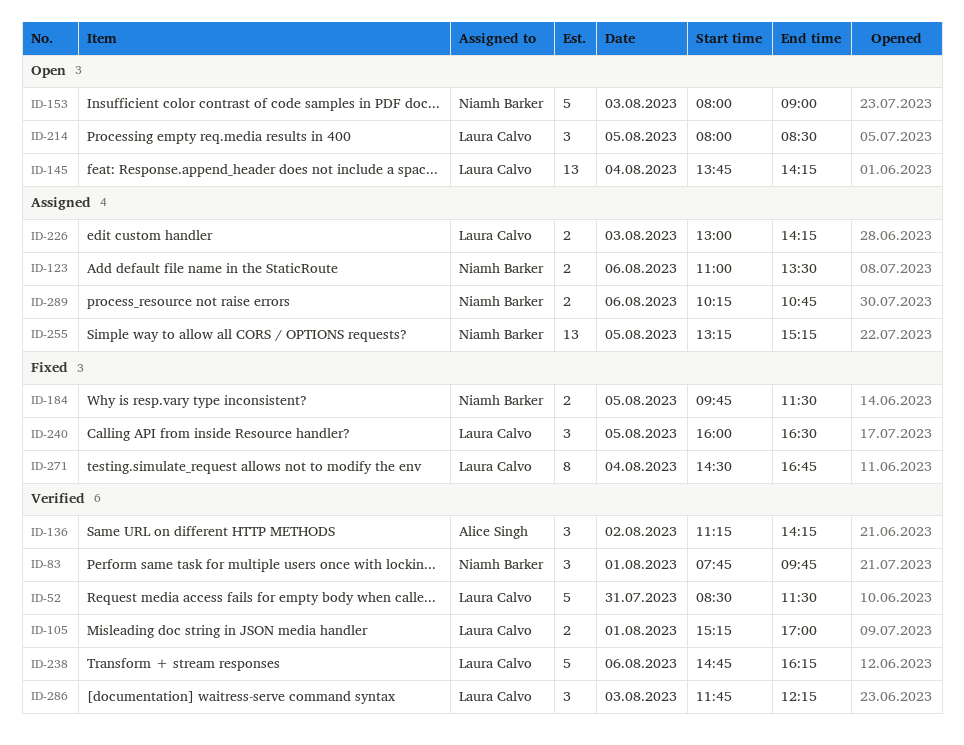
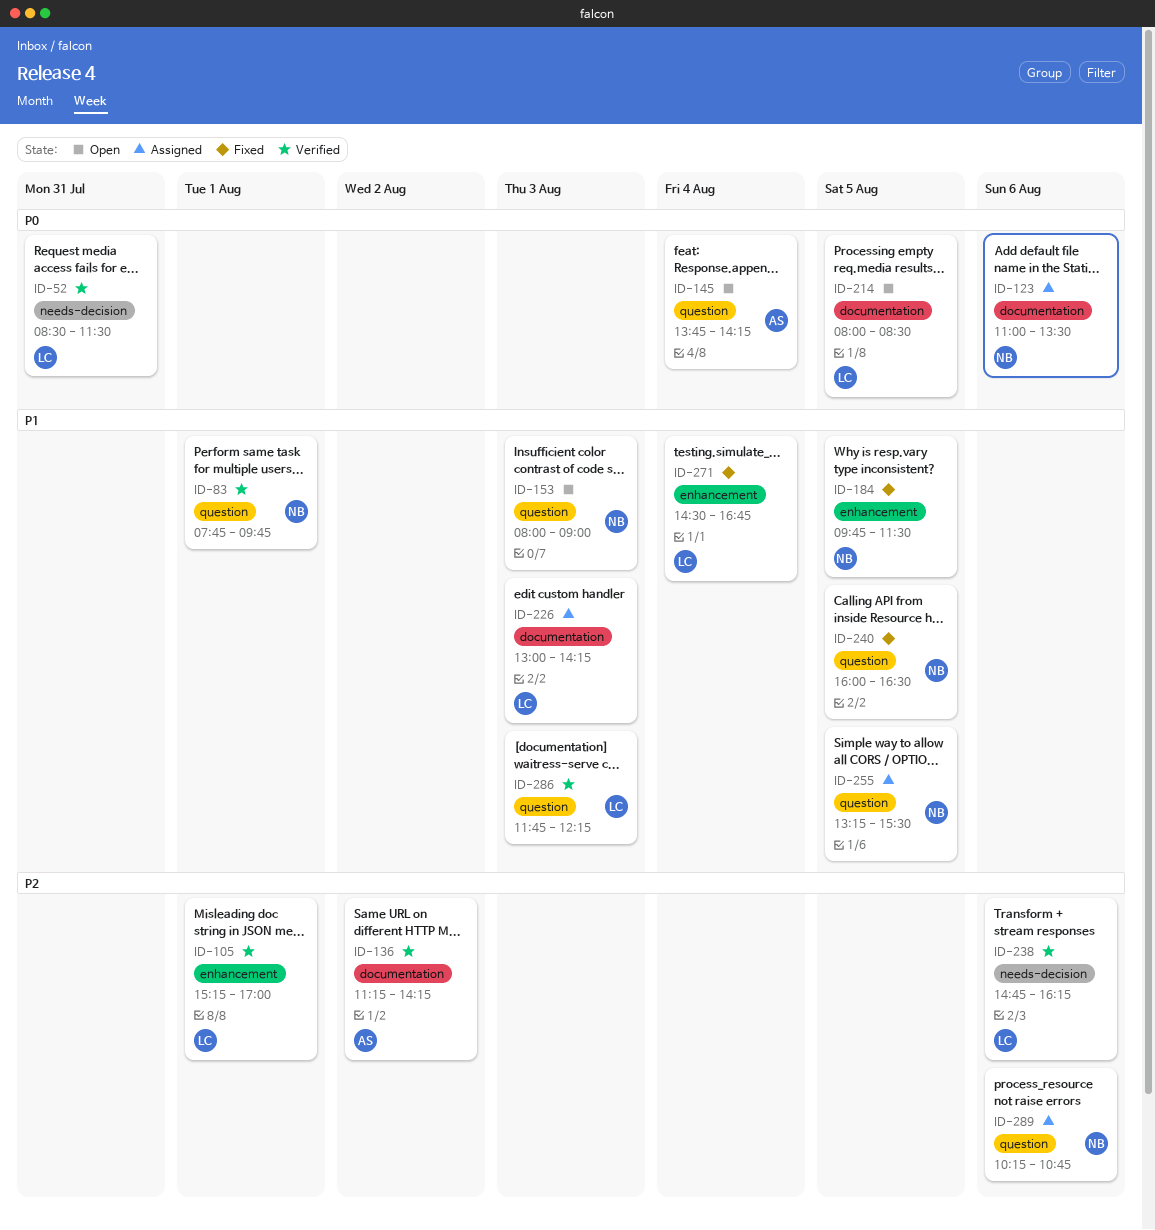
ID-145, owner: Laura Calvo -> Alice Singh
ID-240, owner: Laura Calvo -> Niamh Barker
ID-255, ends: 15:15 -> 15:30

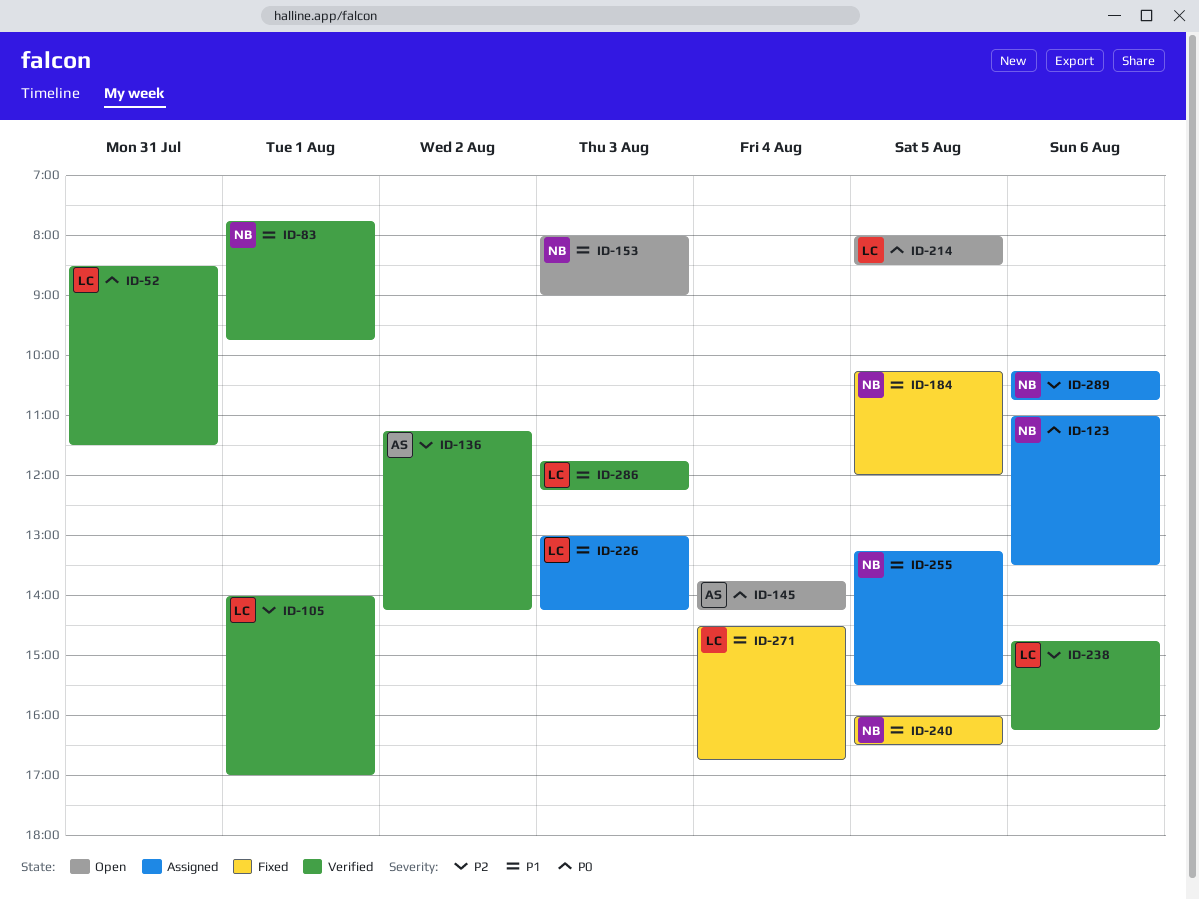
ID-105, begins: 15:15 -> 14:00
ID-184, begins: 09:45 -> 10:15
ID-184, ends: 11:30 -> 12:00

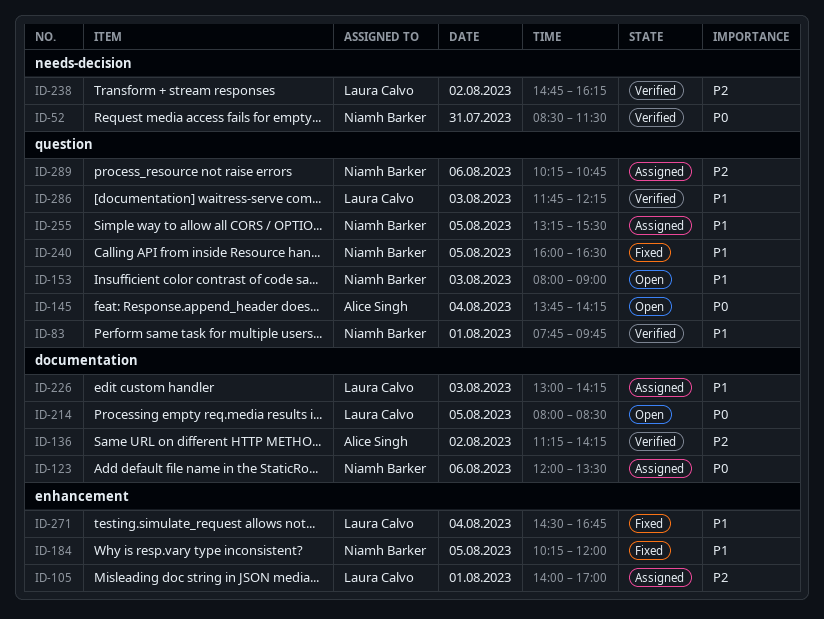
ID-52, owner: Laura Calvo -> Niamh Barker
ID-105, status: Verified -> Assigned
ID-123, begins: 11:00 -> 12:00
ID-238, day: Aug 6 -> Aug 2

